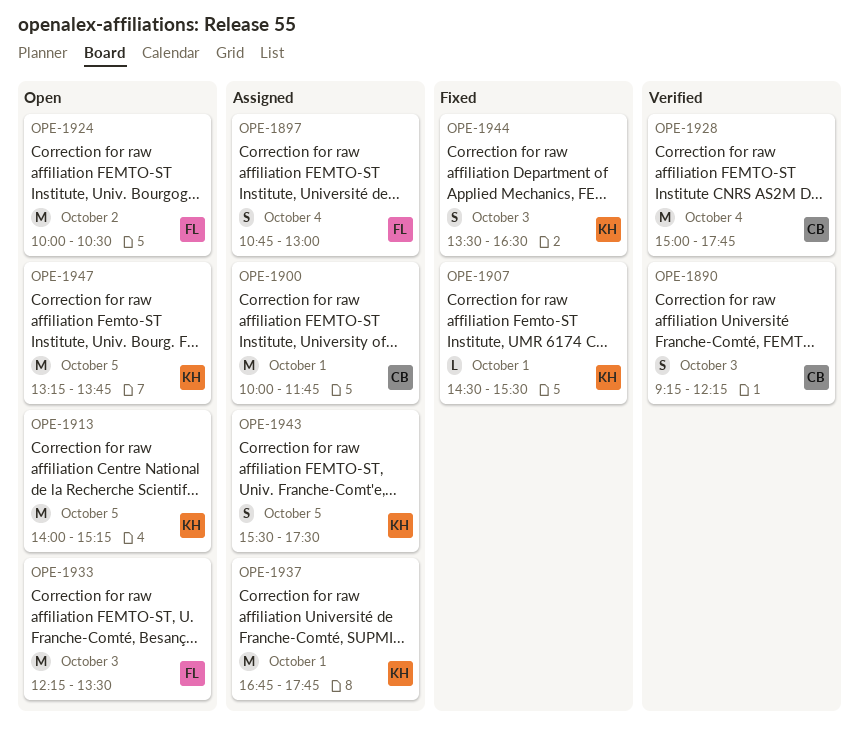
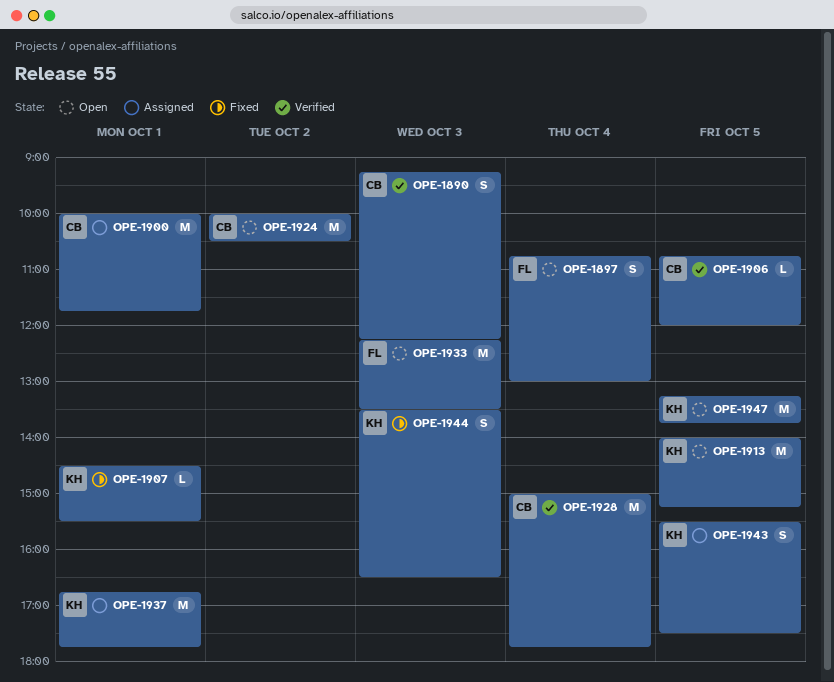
OPE-1897, status: Assigned -> Open
OPE-1906: none -> present
OPE-1924, owner: FL -> CB

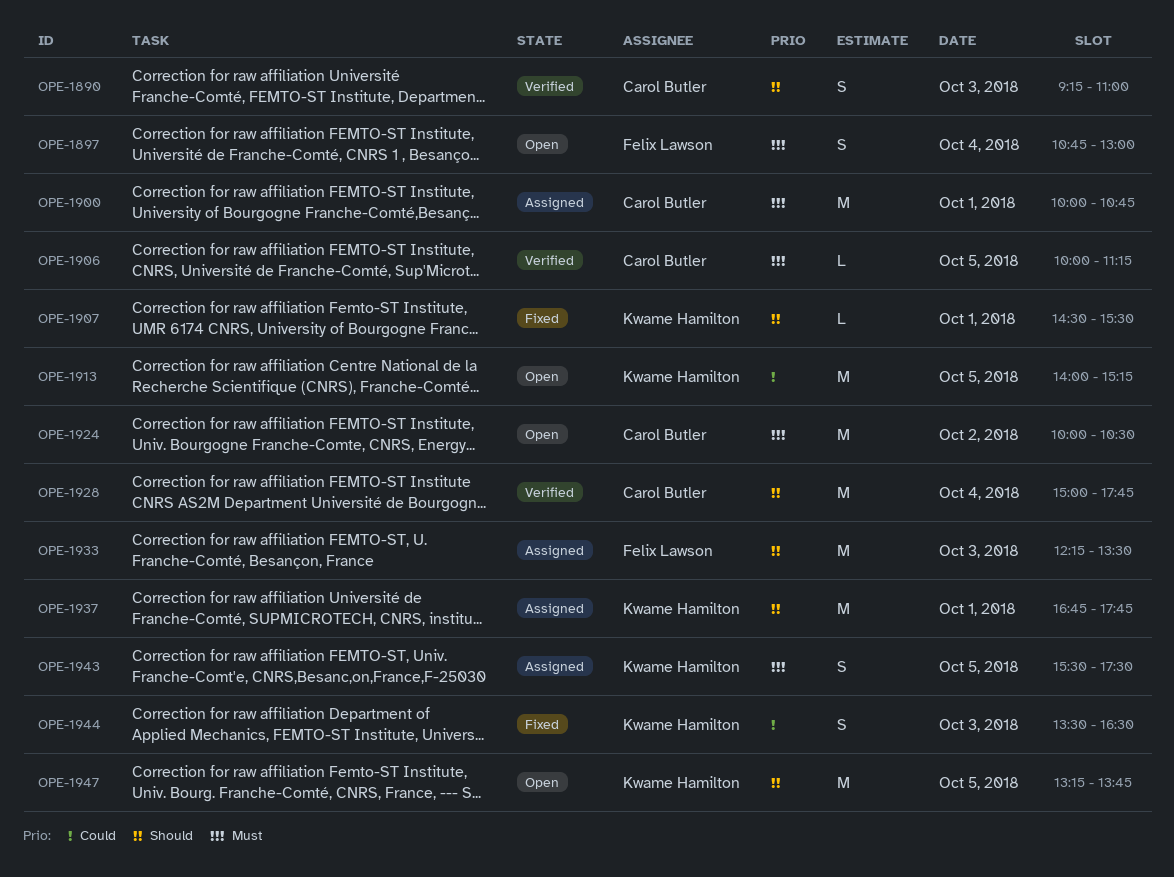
OPE-1890, ends: 12:15 -> 11:00
OPE-1900, ends: 11:45 -> 10:45
OPE-1906, begins: 10:45 -> 10:00
OPE-1906, ends: 12:00 -> 11:15
OPE-1933, status: Open -> Assigned

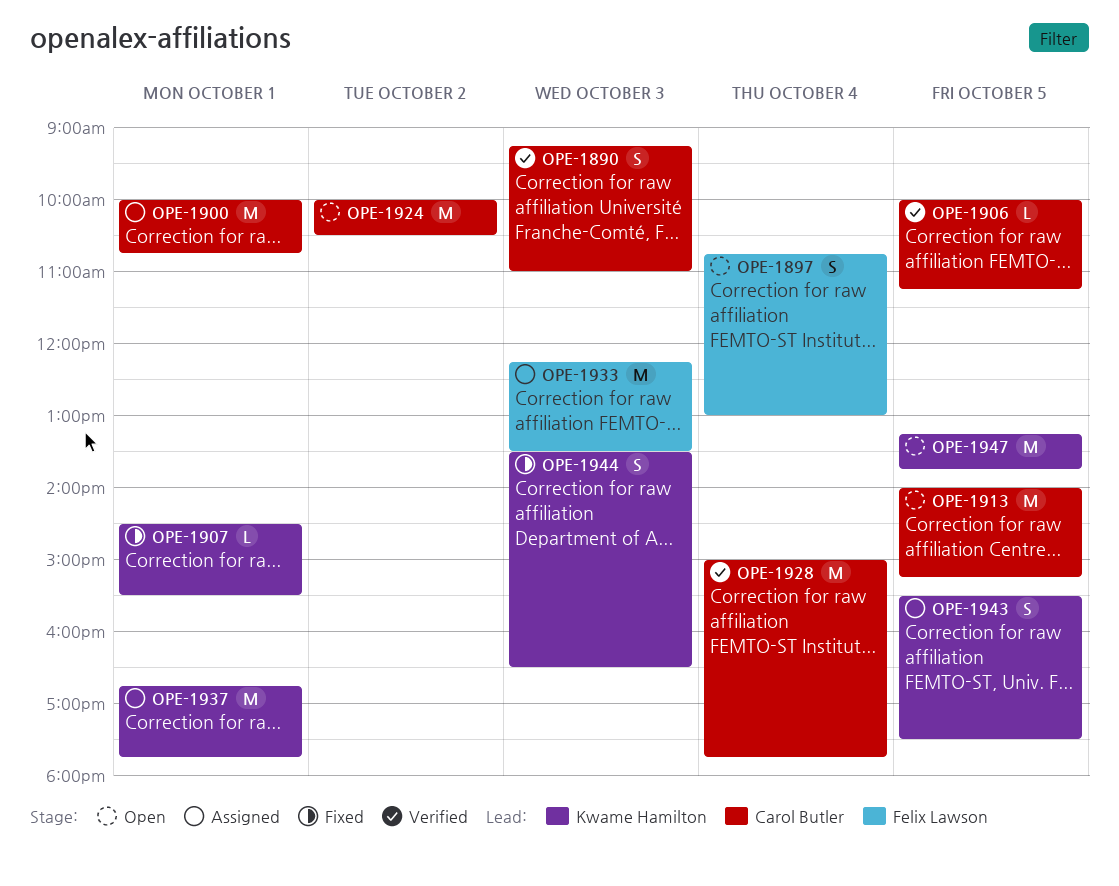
OPE-1913, owner: Kwame Hamilton -> Carol Butler

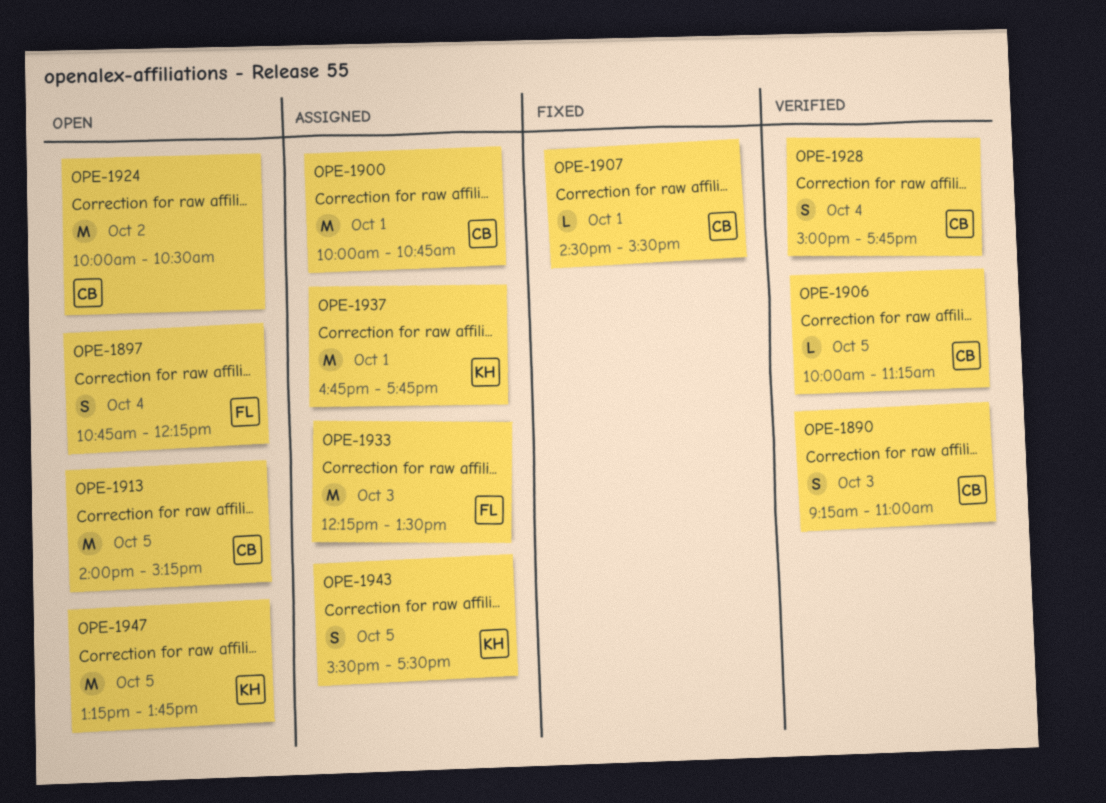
OPE-1897, ends: 13:00 -> 12:15
OPE-1907, owner: Kwame Hamilton -> Carol Butler
OPE-1928, estimate: M -> S
OPE-1944: present -> none

